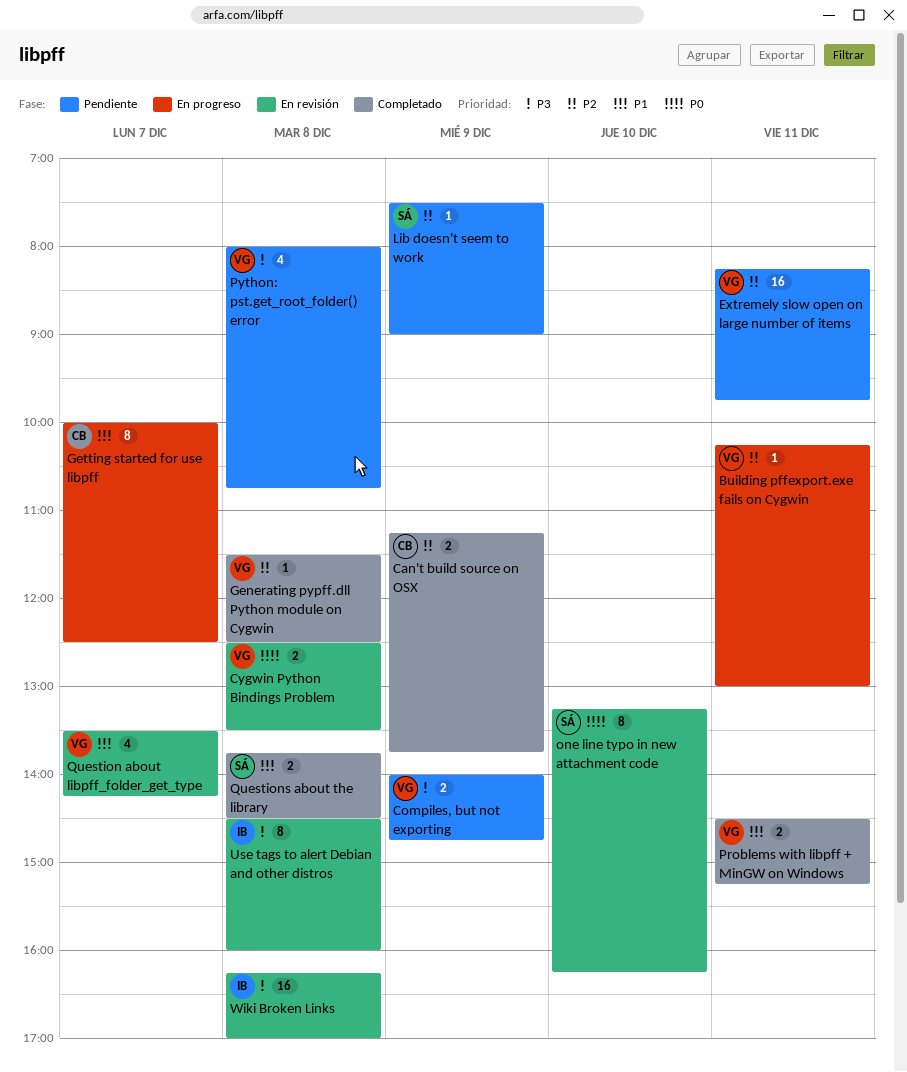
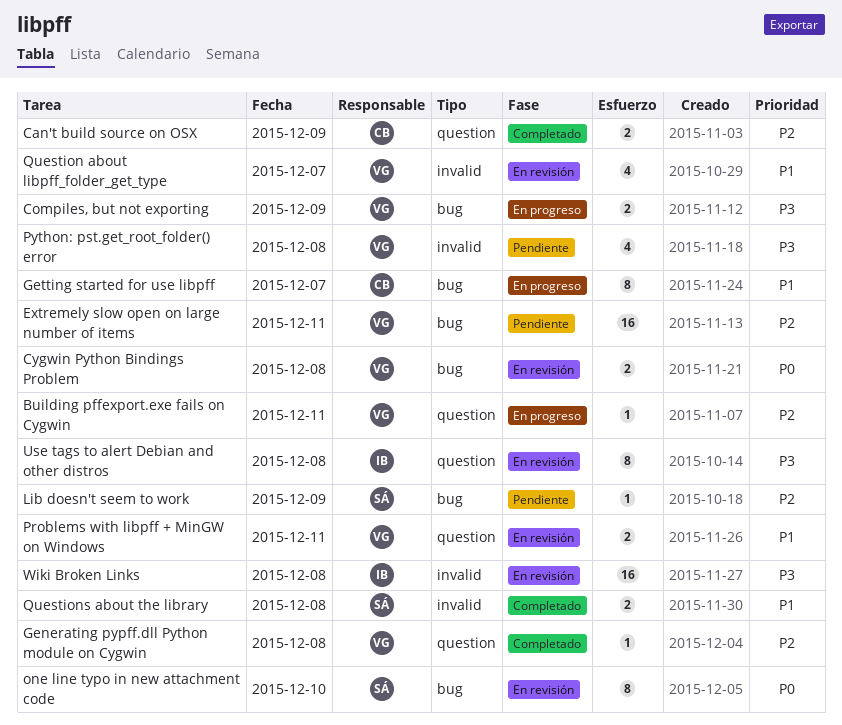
Compiles, but not exporting, status: Pendiente -> En progreso
Problems with libpff + MinGW on Windows, status: Completado -> En revisión

